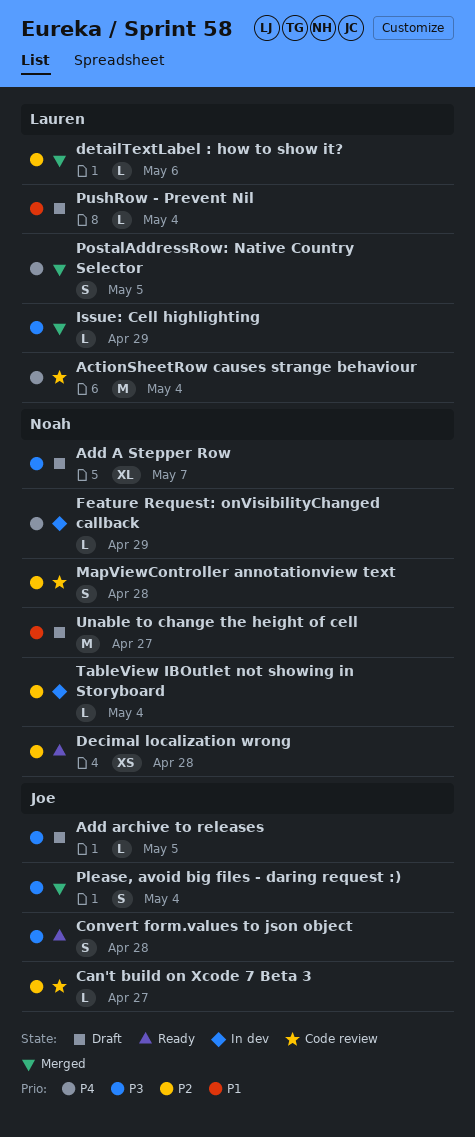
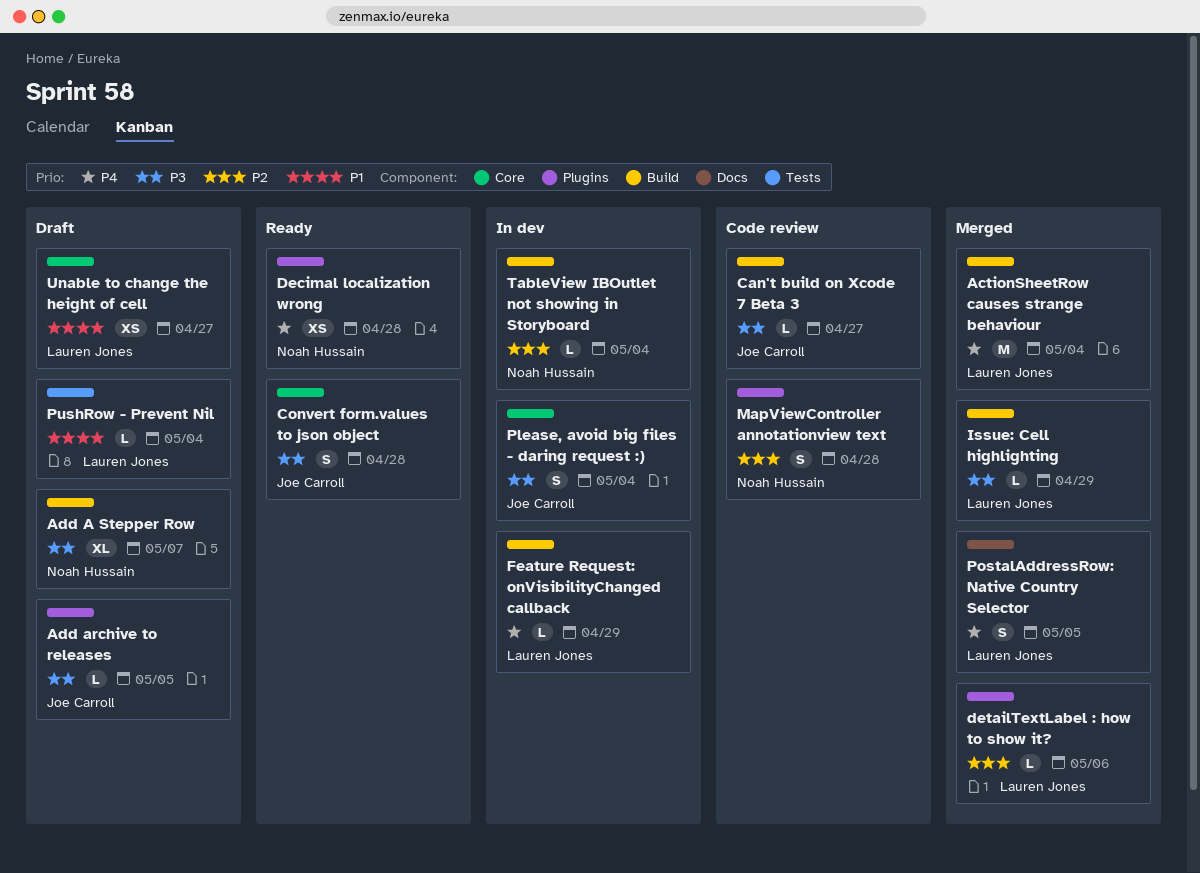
ActionSheetRow causes strange behaviour, status: Code review -> Merged
Can't build on Xcode 7 Beta 3, priority: P2 -> P3
Decimal localization wrong, priority: P2 -> P4
Feature Request: onVisibilityChanged callback, owner: Noah Hussain -> Lauren Jones
Please, avoid big files - daring request :), status: Merged -> In dev
Unable to change the height of cell, owner: Noah Hussain -> Lauren Jones
Unable to change the height of cell, estimate: M -> XS

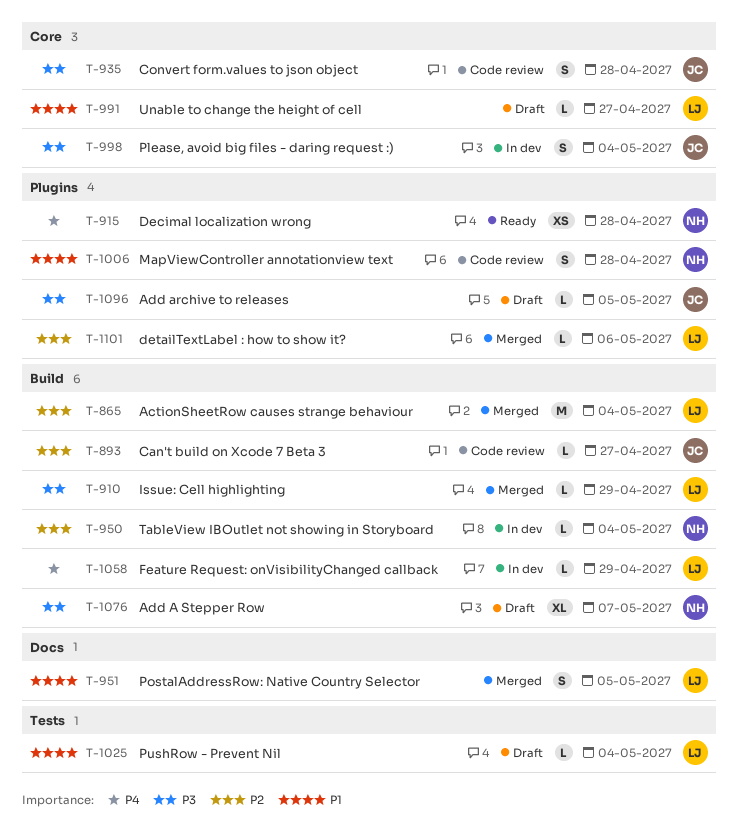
ActionSheetRow causes strange behaviour, priority: P4 -> P2
Can't build on Xcode 7 Beta 3, priority: P3 -> P2
Convert form.values to json object, status: Ready -> Code review
MapViewController annotationview text, priority: P2 -> P1
PostalAddressRow: Native Country Selector, priority: P4 -> P1
Unable to change the height of cell, estimate: XS -> L

